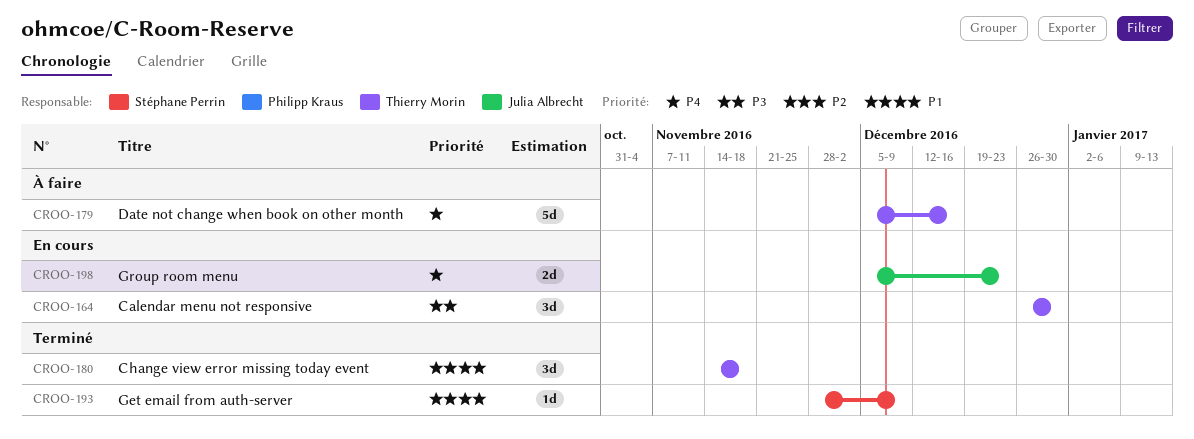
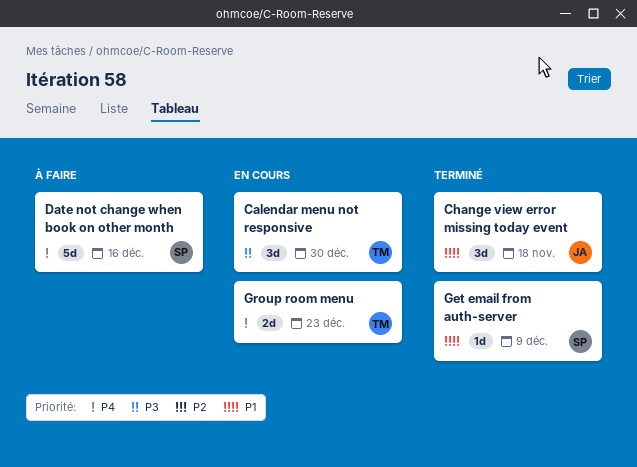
Change view error missing today event, owner: Thierry Morin -> Julia Albrecht
Date not change when book on other month, owner: Thierry Morin -> Stéphane Perrin
Group room menu, owner: Julia Albrecht -> Thierry Morin

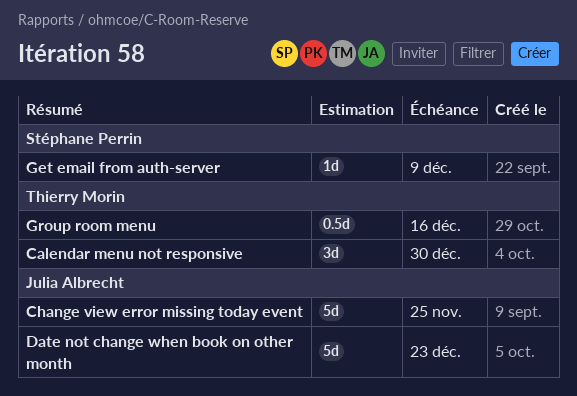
Change view error missing today event, estimate: 3d -> 5d
Change view error missing today event, due: Nov 18 -> Nov 25
Date not change when book on other month, owner: Stéphane Perrin -> Julia Albrecht
Date not change when book on other month, due: Dec 16 -> Dec 23
Group room menu, estimate: 2d -> 0.5d
Group room menu, due: Dec 23 -> Dec 16

